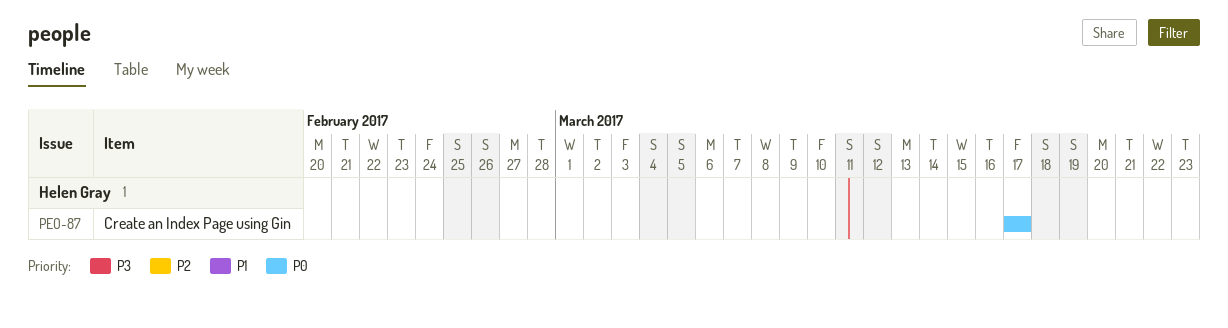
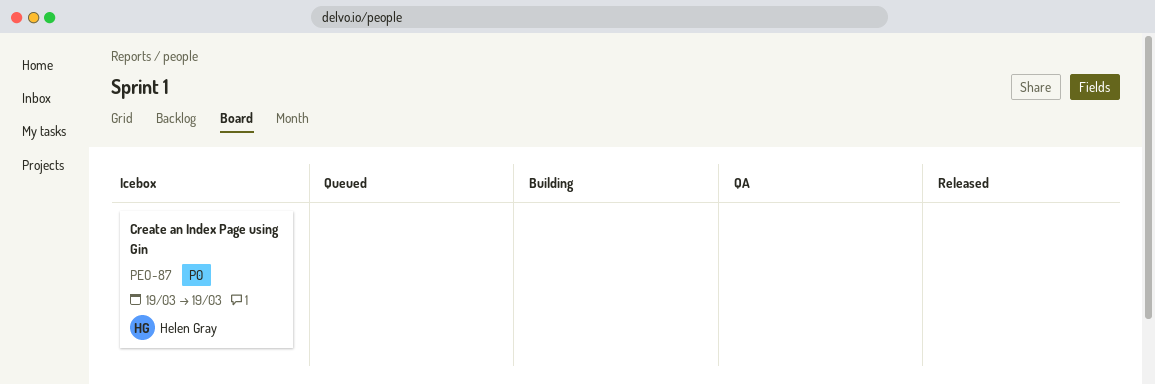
PEO-87, start: Mar 17 -> Mar 19
PEO-87, due: Mar 17 -> Mar 19

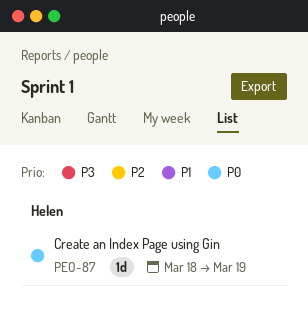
PEO-87, start: Mar 19 -> Mar 18

